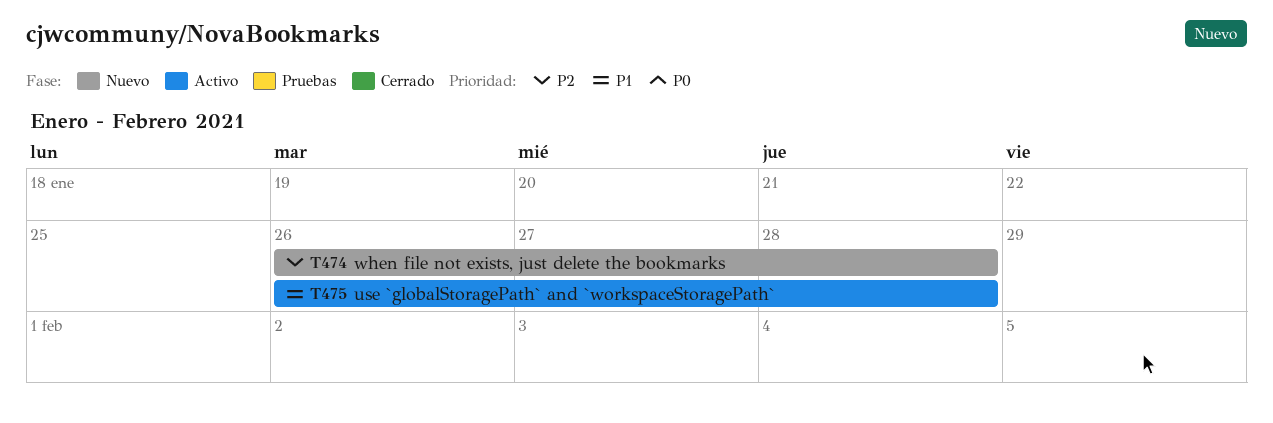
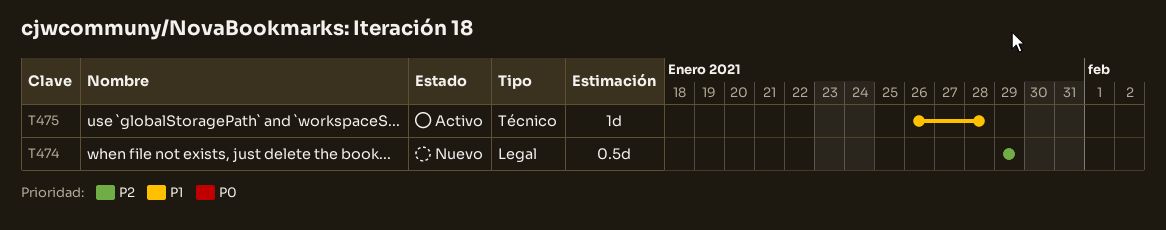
T474, start: Jan 26 -> Jan 29
T474, due: Jan 28 -> Jan 29

